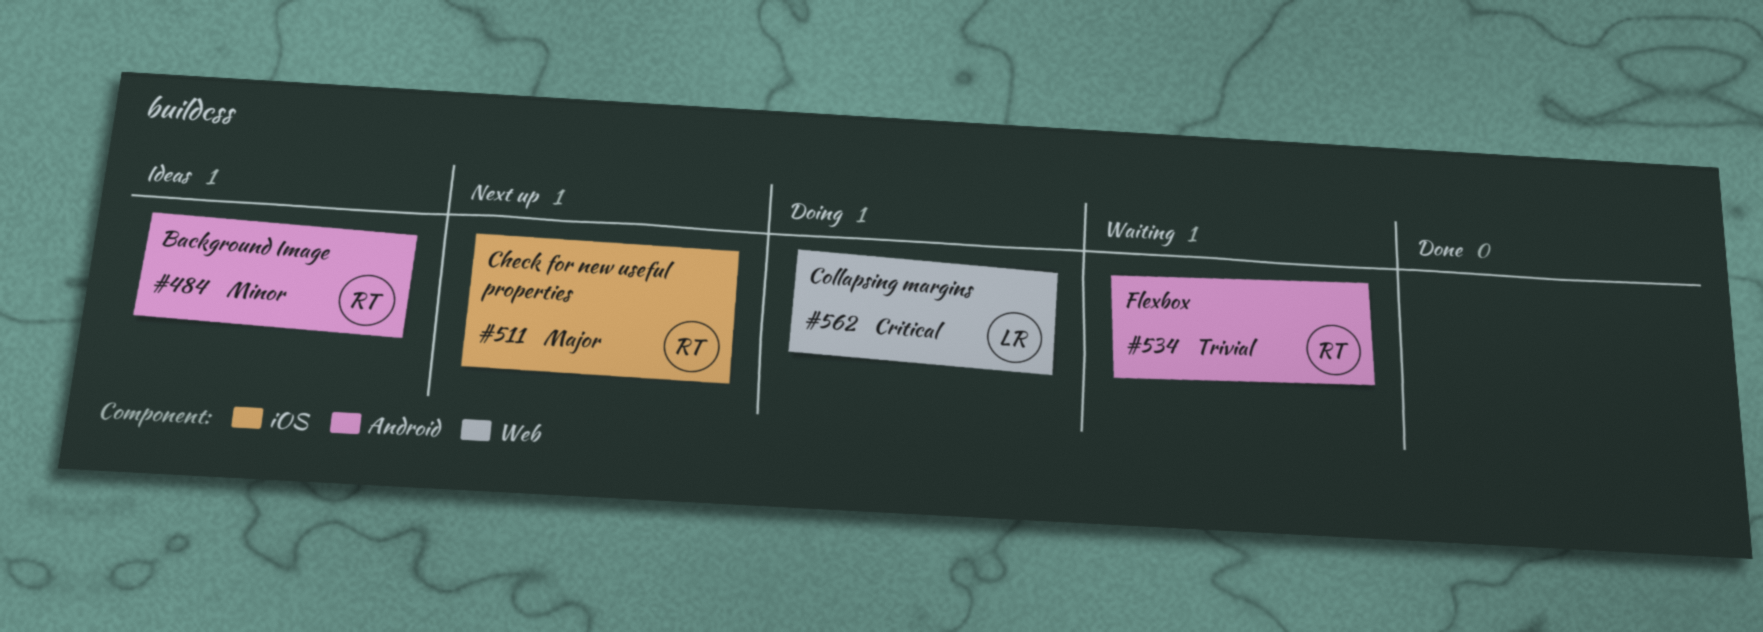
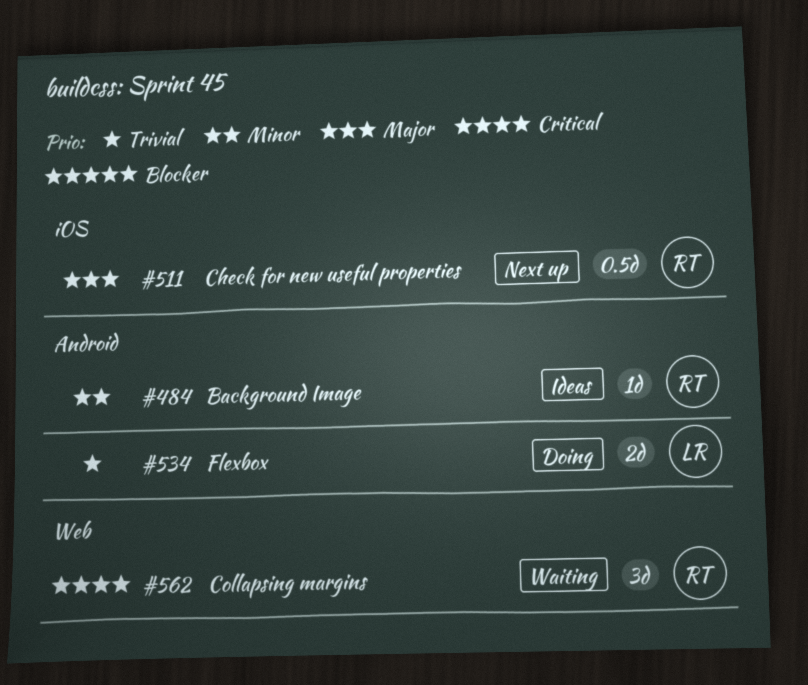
#534, status: Waiting -> Doing
#534, owner: RT -> LR
#562, status: Doing -> Waiting
#562, owner: LR -> RT

